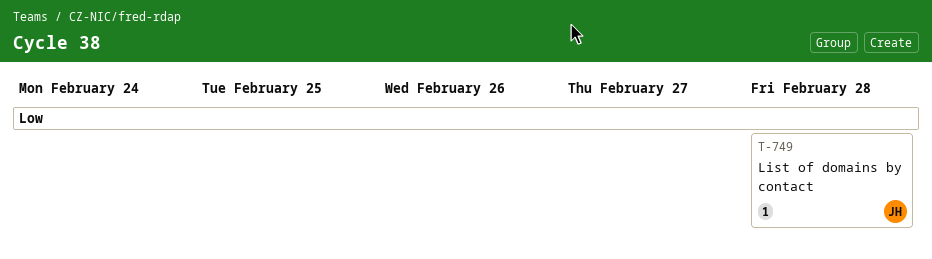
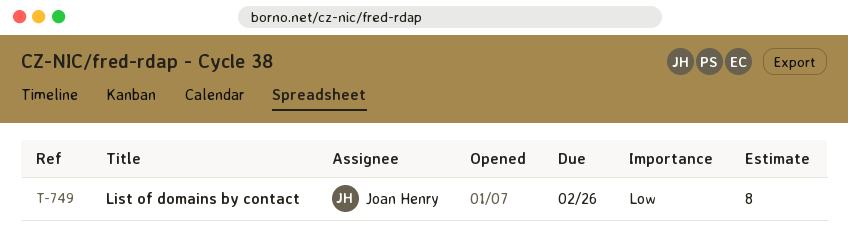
T-749, estimate: 1 -> 8
T-749, due: Feb 28 -> Feb 26

